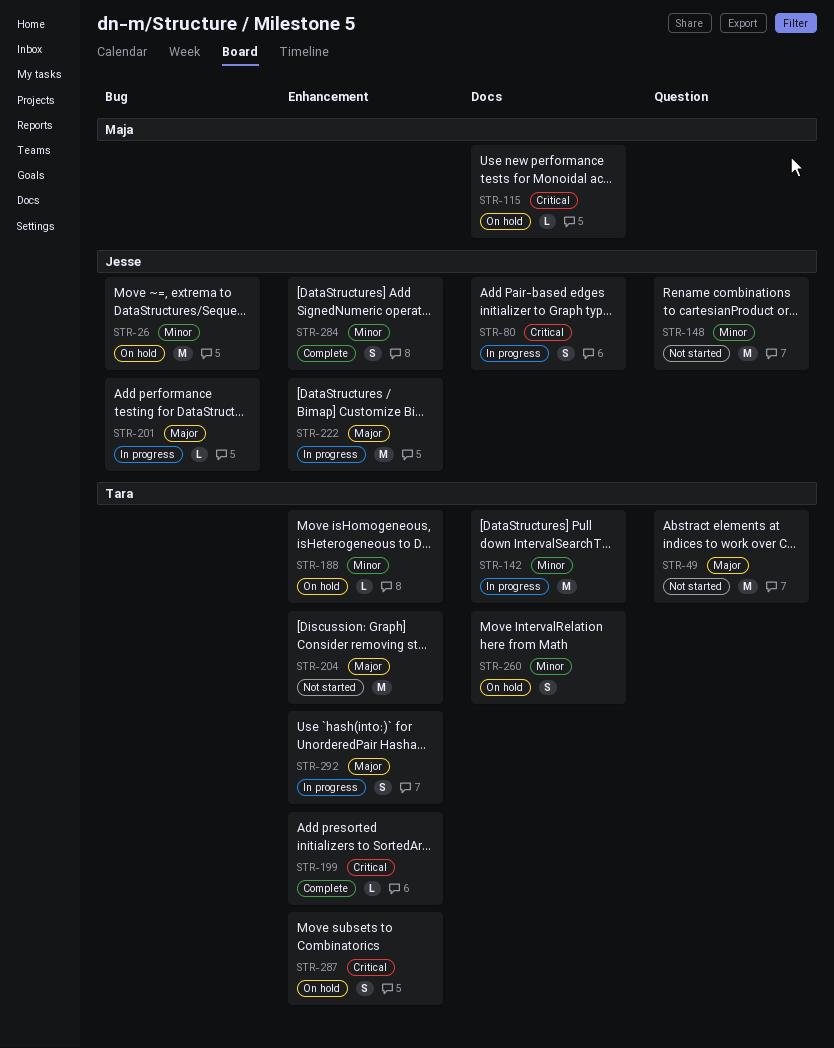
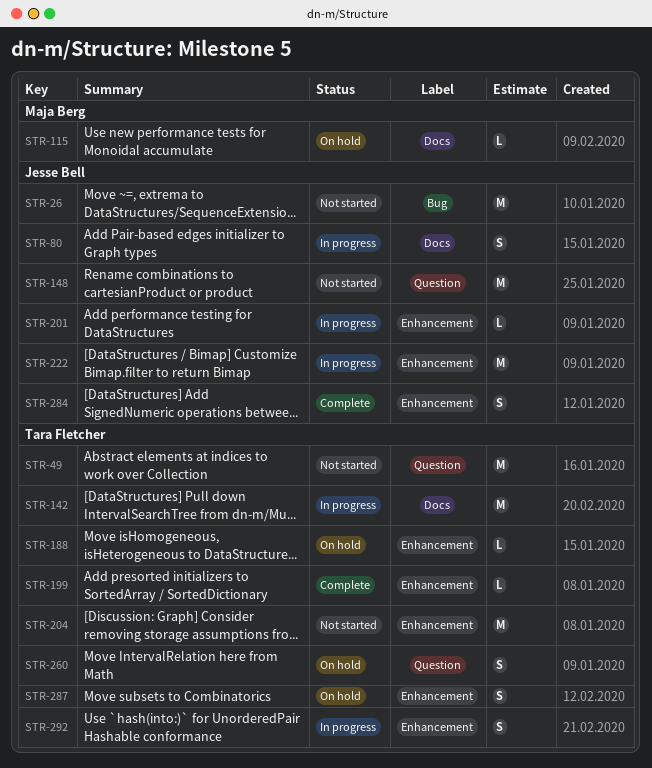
STR-26, status: On hold -> Not started
STR-201, label: Bug -> Enhancement
STR-260, label: Docs -> Question

